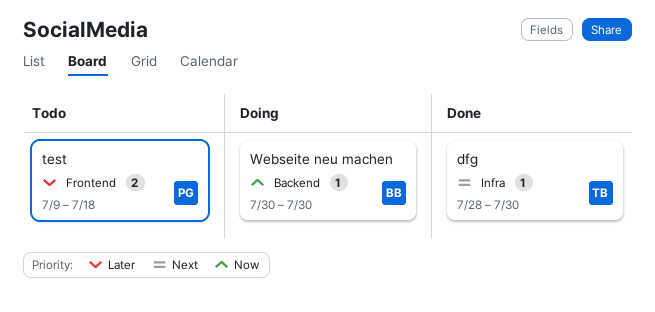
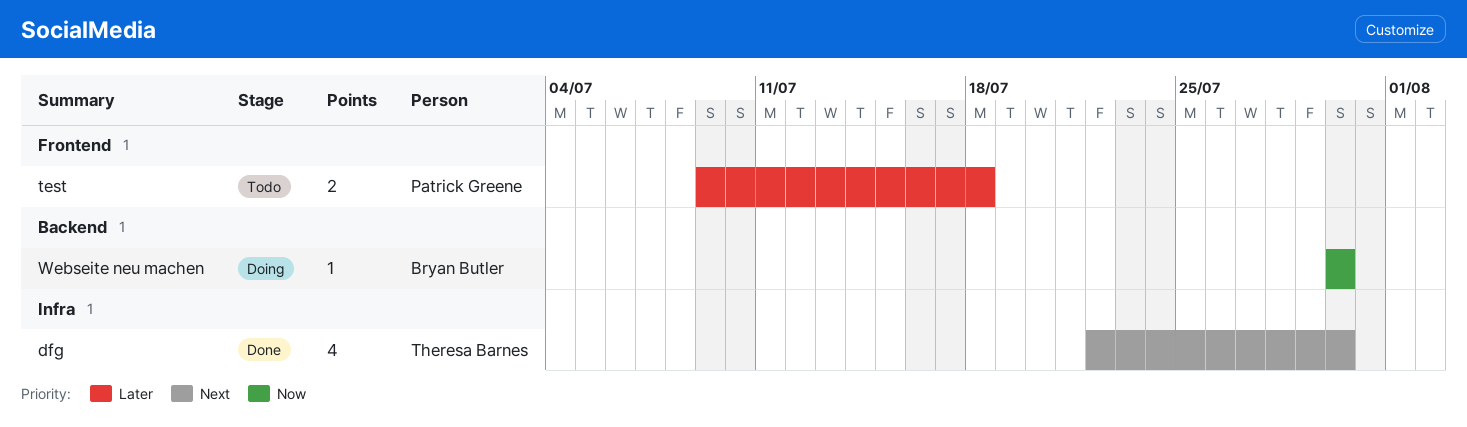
dfg, estimate: 1 -> 4
dfg, start: Jul 28 -> Jul 22

